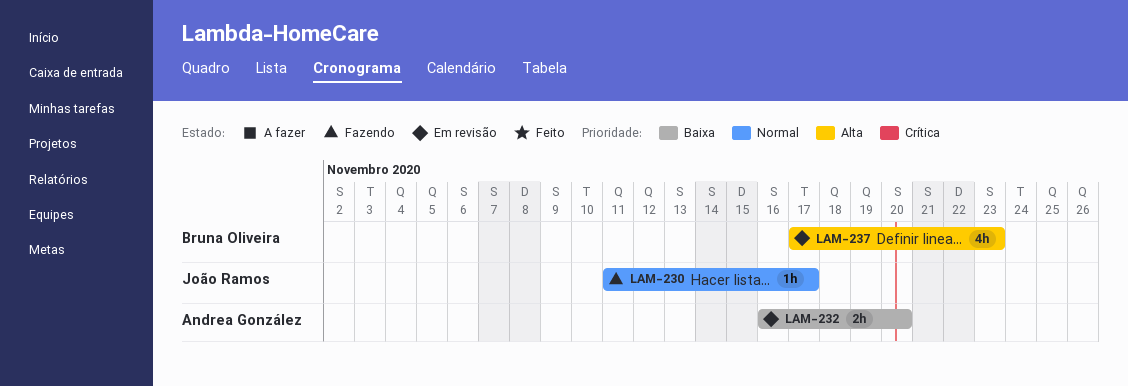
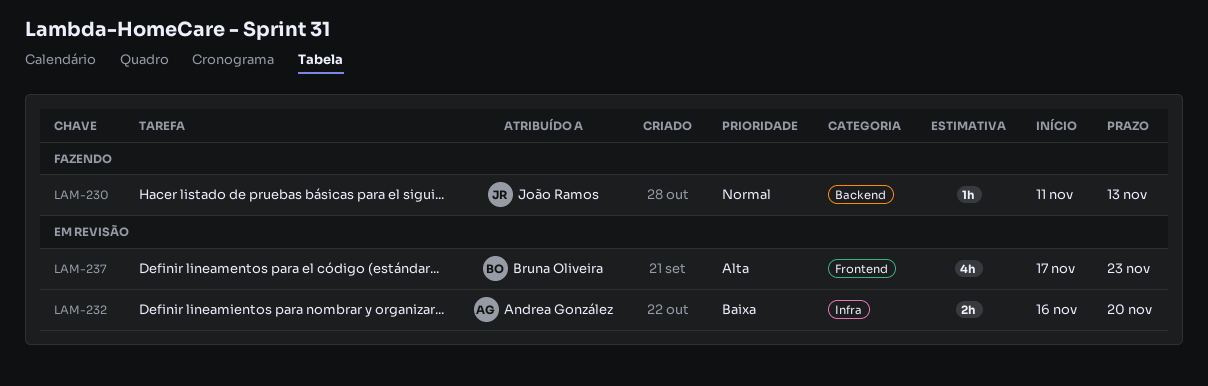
LAM-230, due: Nov 17 -> Nov 13

